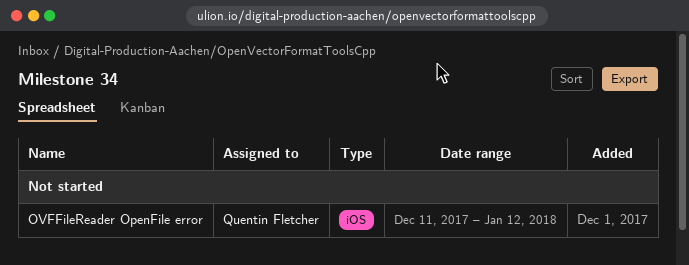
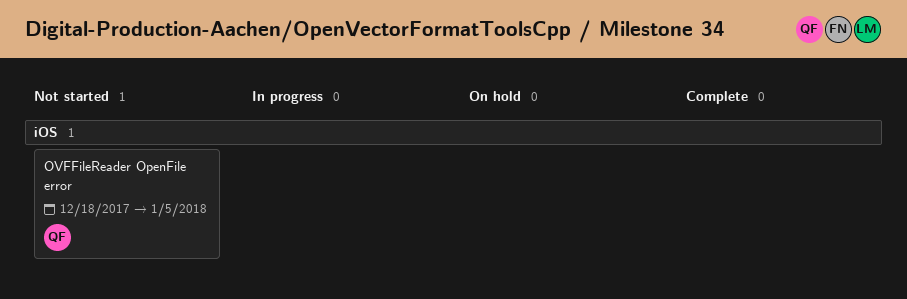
OVFFileReader OpenFile error, start: Dec 11 -> Dec 18
OVFFileReader OpenFile error, due: Jan 12 -> Jan 5

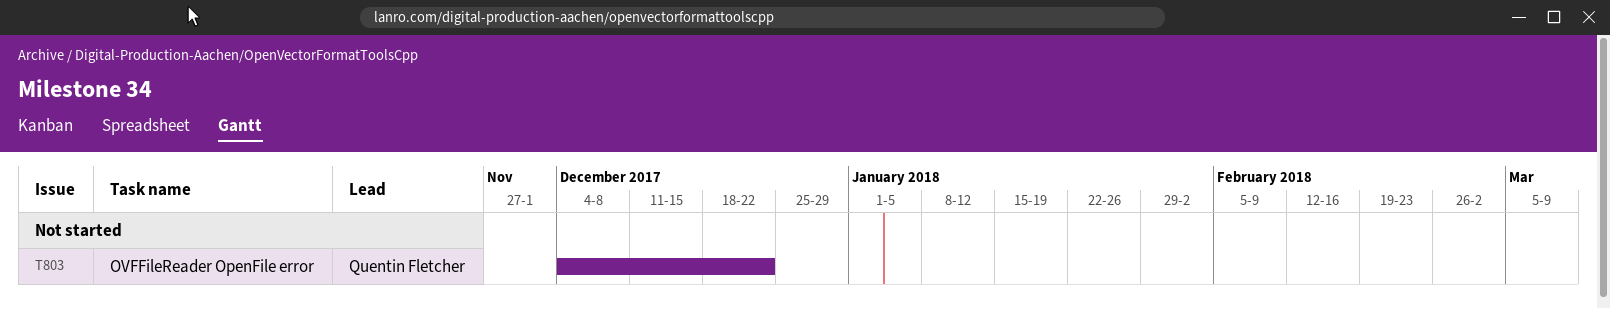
OVFFileReader OpenFile error, start: Dec 18 -> Dec 4
OVFFileReader OpenFile error, due: Jan 5 -> Dec 22

